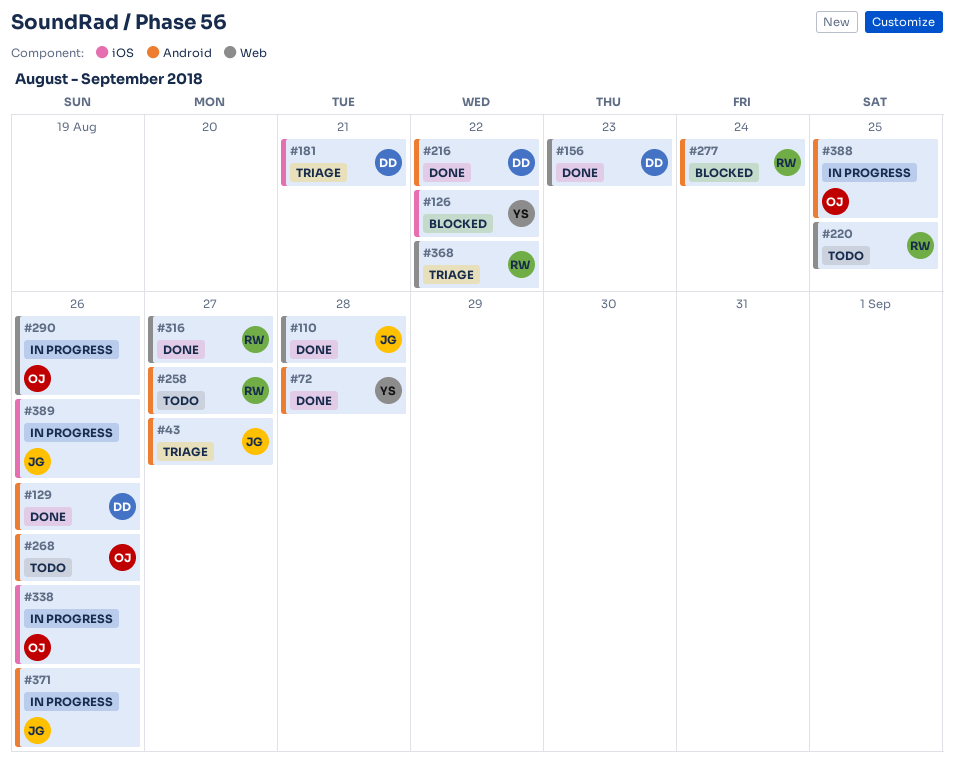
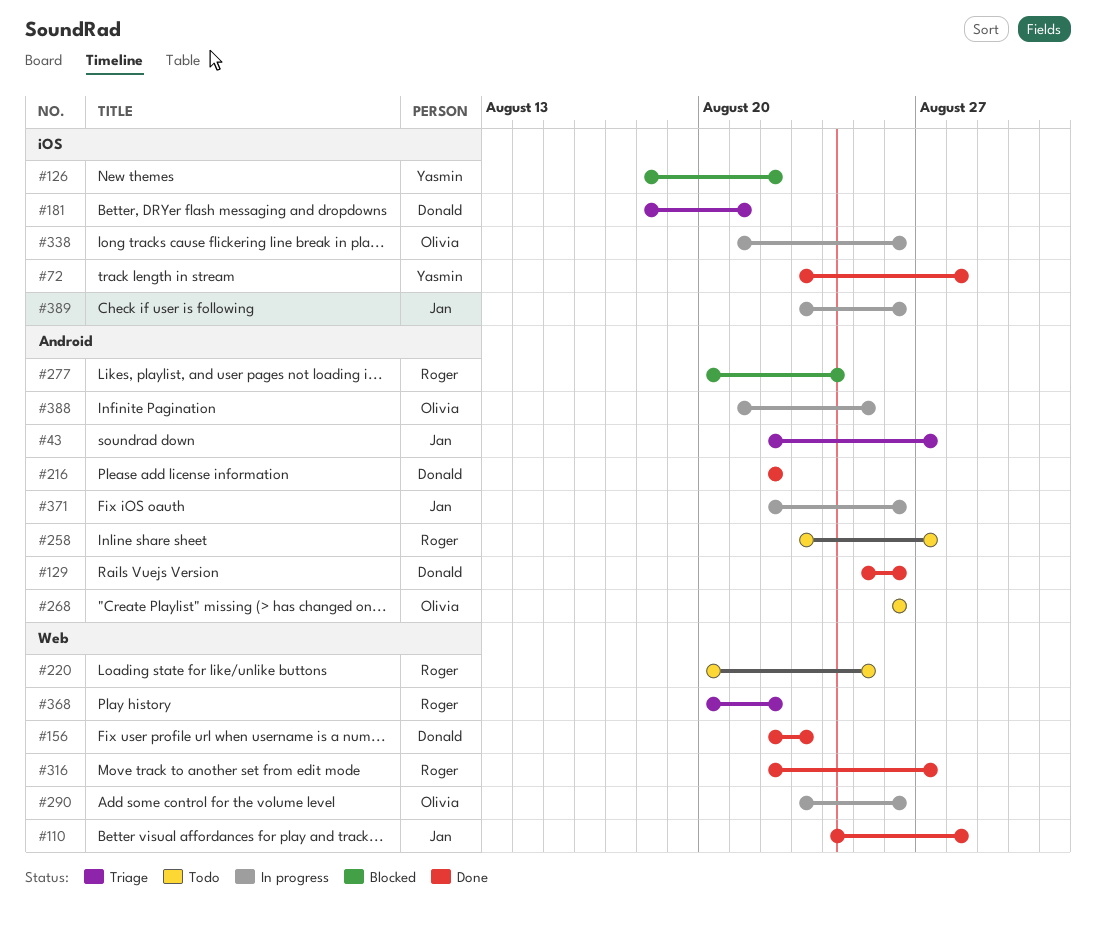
#72, label: Android -> iOS

